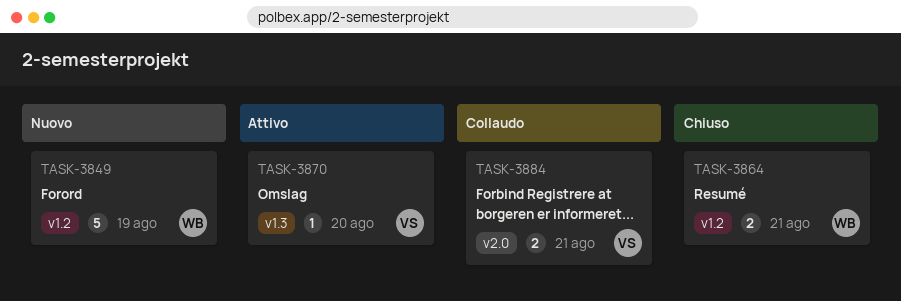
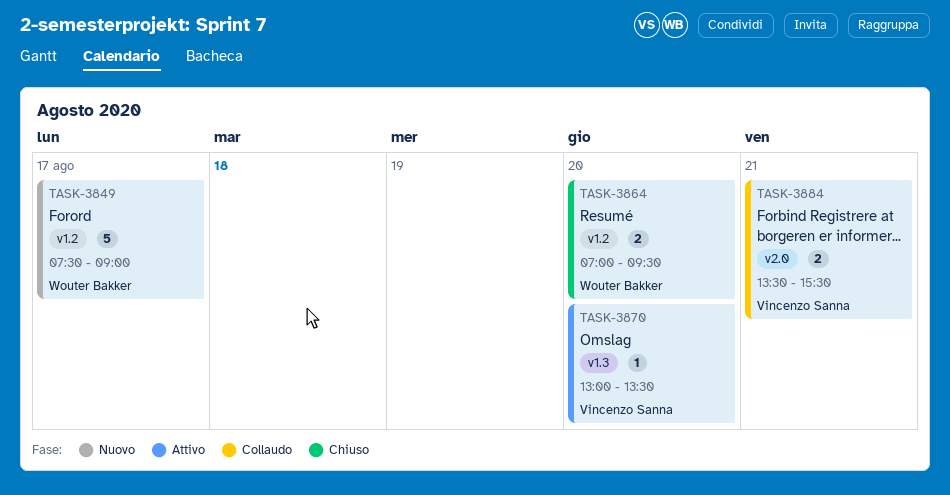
TASK-3849, day: Aug 19 -> Aug 17
TASK-3864, day: Aug 21 -> Aug 20

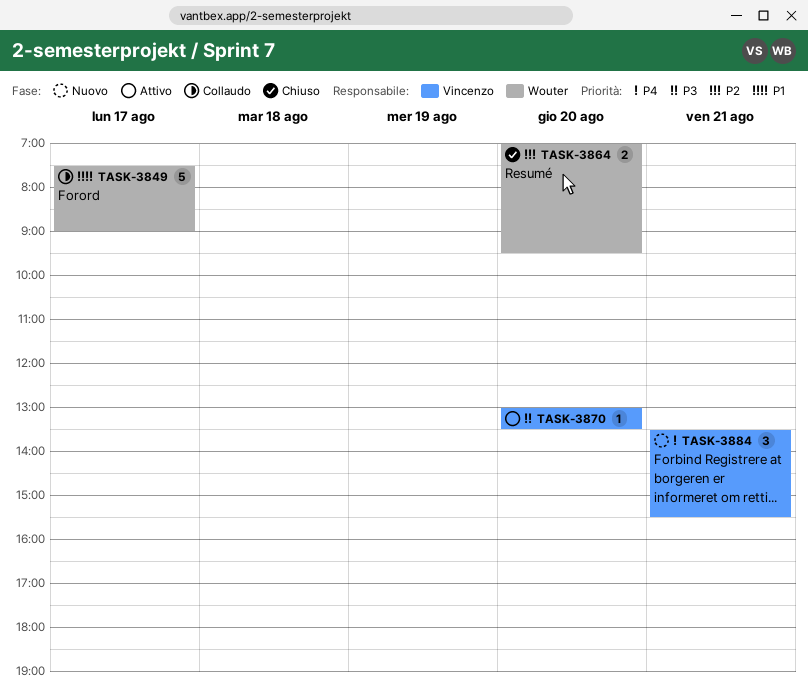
TASK-3849, status: Nuovo -> Collaudo
TASK-3884, status: Collaudo -> Nuovo
TASK-3884, estimate: 2 -> 3

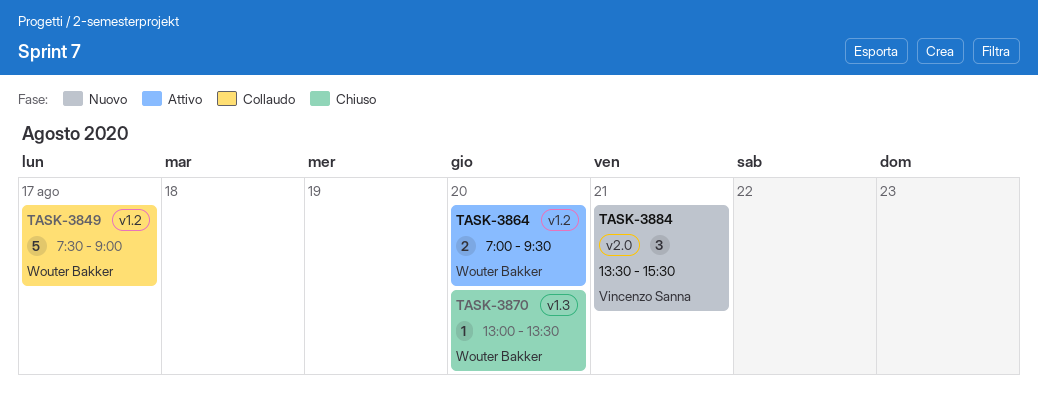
TASK-3864, status: Chiuso -> Attivo
TASK-3870, status: Attivo -> Chiuso
TASK-3870, owner: Vincenzo Sanna -> Wouter Bakker

